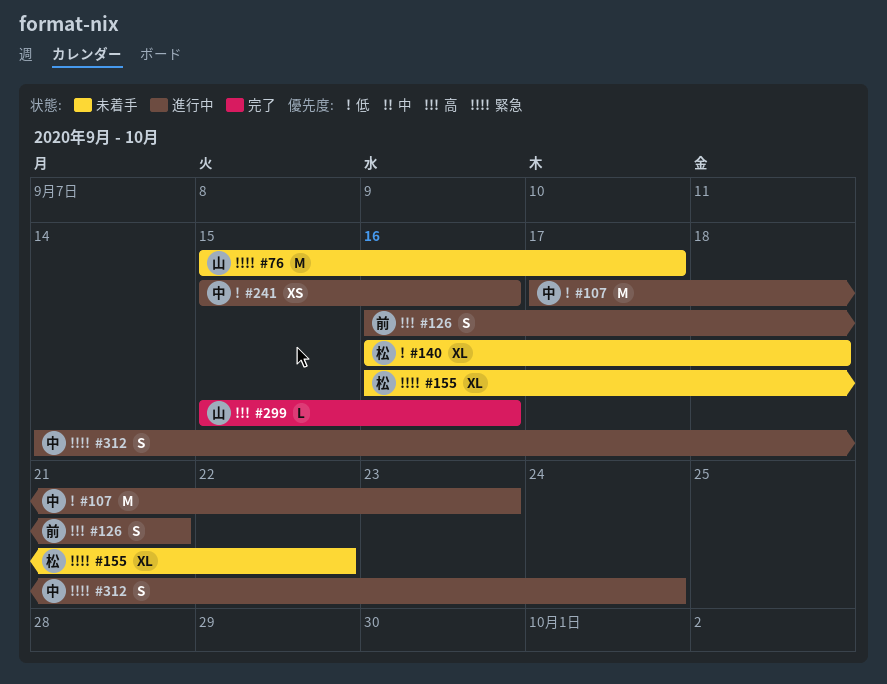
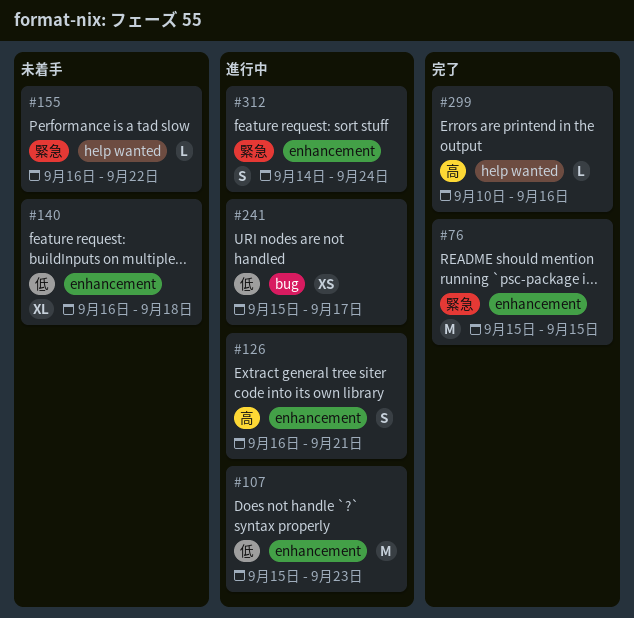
#76, status: 未着手 -> 完了
#76, due: Sep 17 -> Sep 15
#107, start: Sep 17 -> Sep 15
#155, estimate: XL -> L
#241, due: Sep 16 -> Sep 17
#299, start: Sep 15 -> Sep 10

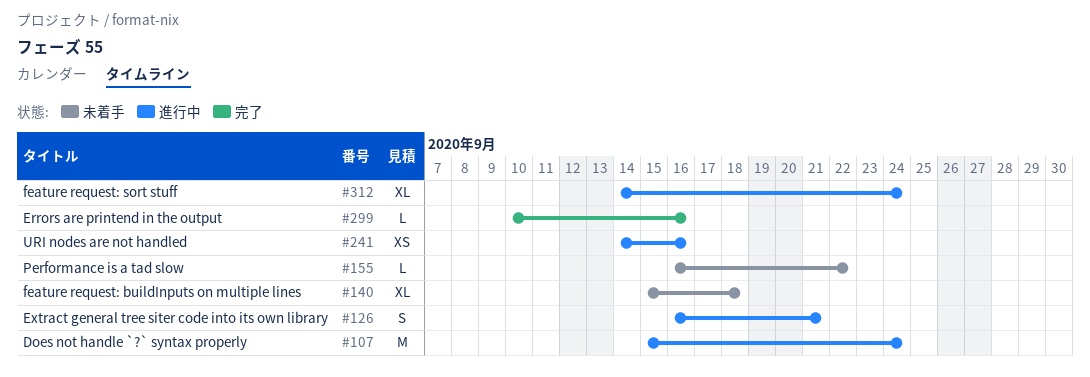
#76: present -> none
#107, due: Sep 23 -> Sep 24
#140, start: Sep 16 -> Sep 15
#241, start: Sep 15 -> Sep 14
#241, due: Sep 17 -> Sep 16
#312, estimate: S -> XL

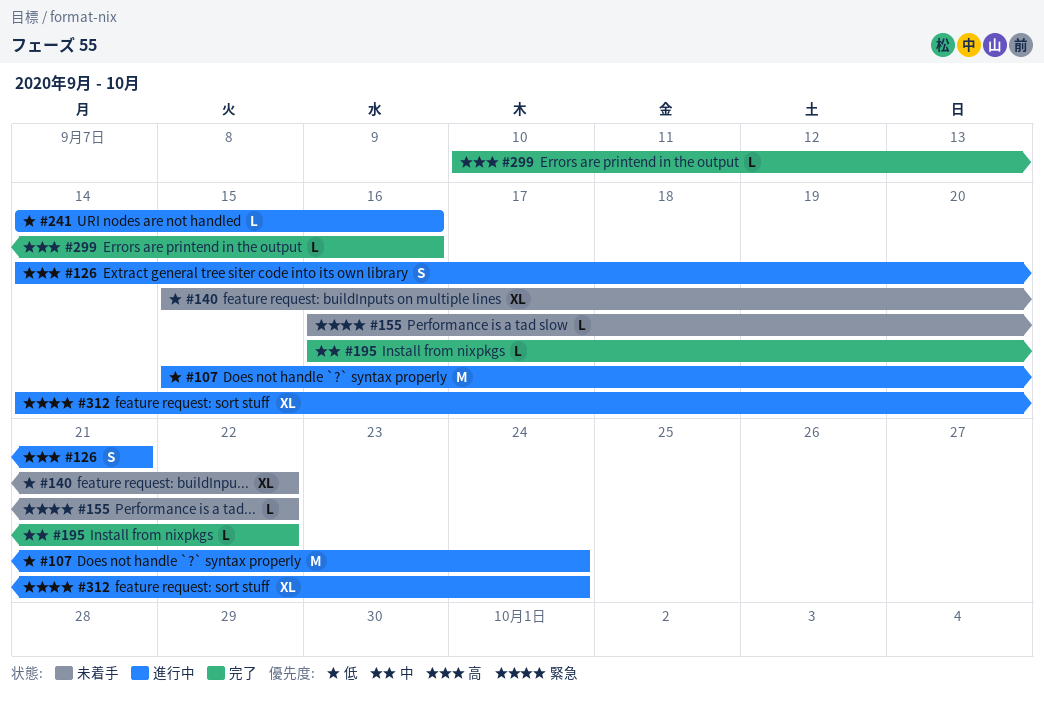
#126, start: Sep 16 -> Sep 14
#140, due: Sep 18 -> Sep 22
#195: none -> present
#241, estimate: XS -> L

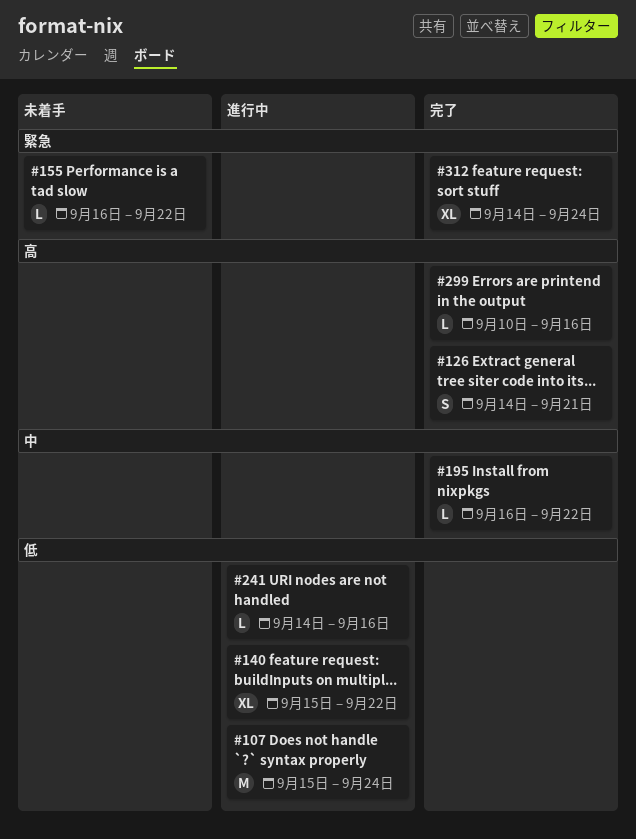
#126, status: 進行中 -> 完了
#140, status: 未着手 -> 進行中
#312, status: 進行中 -> 完了

